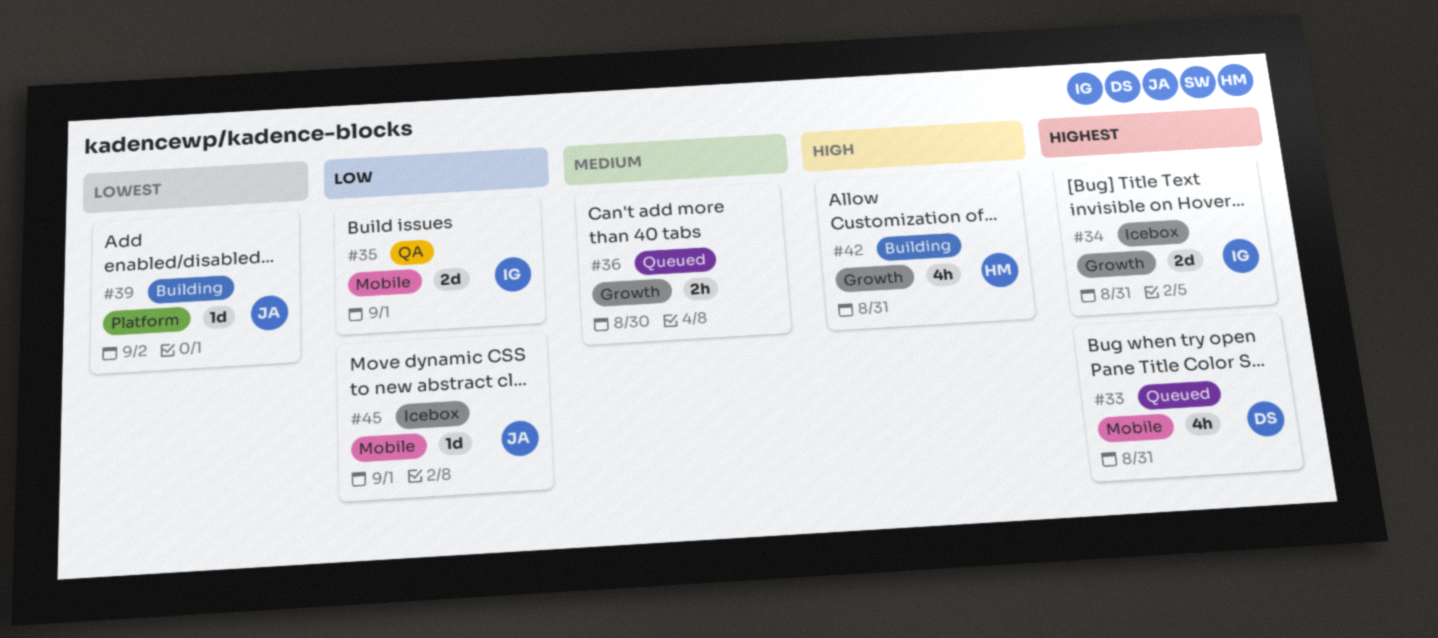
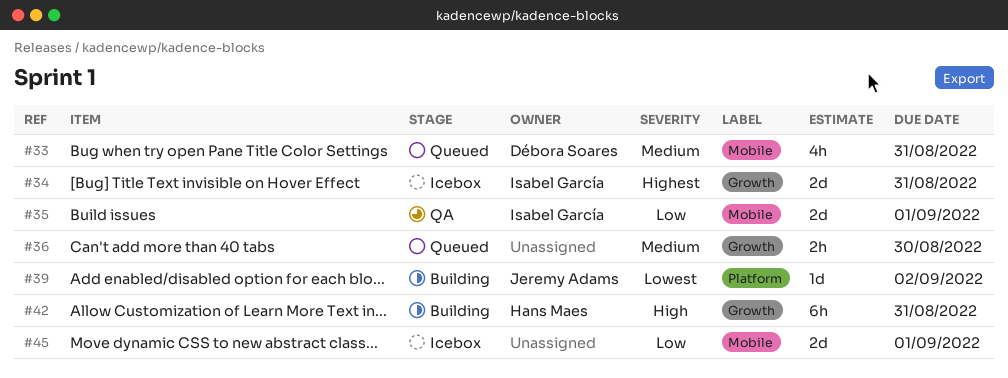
#33, priority: Highest -> Medium
#42, estimate: 4h -> 6h
#45, owner: Jeremy Adams -> none
#45, estimate: 1d -> 2d

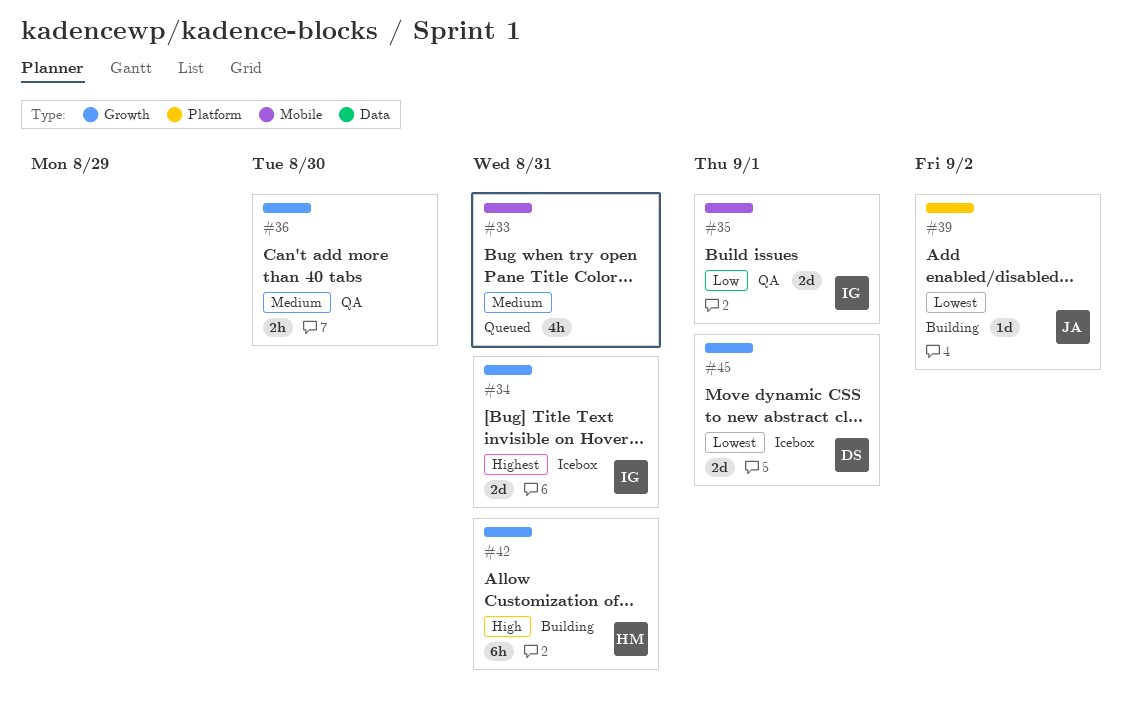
#33, owner: Débora Soares -> none
#36, status: Queued -> QA
#45, owner: none -> Débora Soares
#45, priority: Low -> Lowest
#45, label: Mobile -> Growth

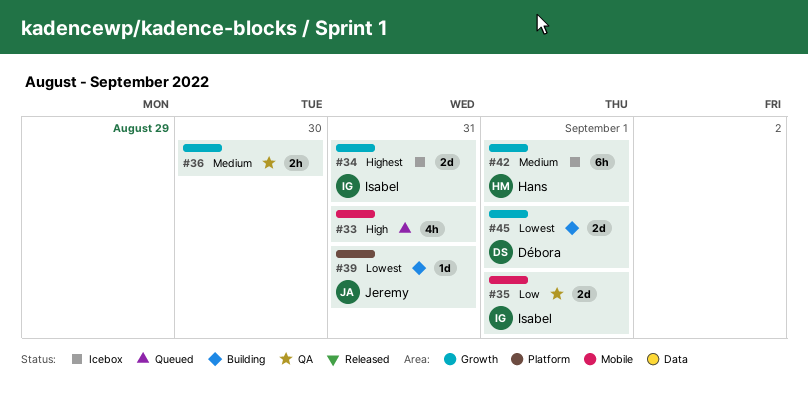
#33, priority: Medium -> High
#39, due: Sep 2 -> Aug 31
#42, status: Building -> Icebox
#42, priority: High -> Medium
#42, due: Aug 31 -> Sep 1
#45, status: Icebox -> Building

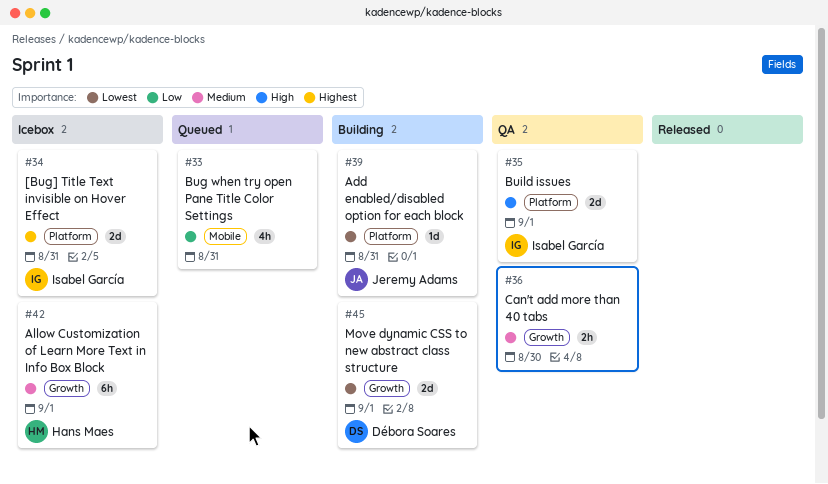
#33, priority: High -> Low
#34, label: Growth -> Platform
#35, priority: Low -> High
#35, label: Mobile -> Platform

